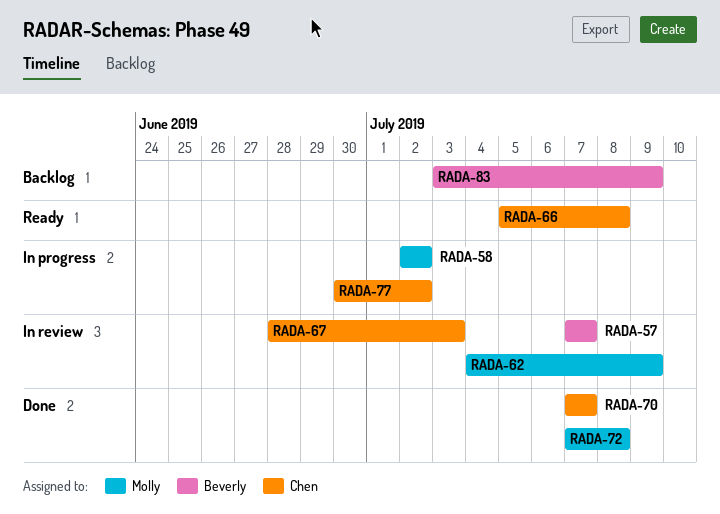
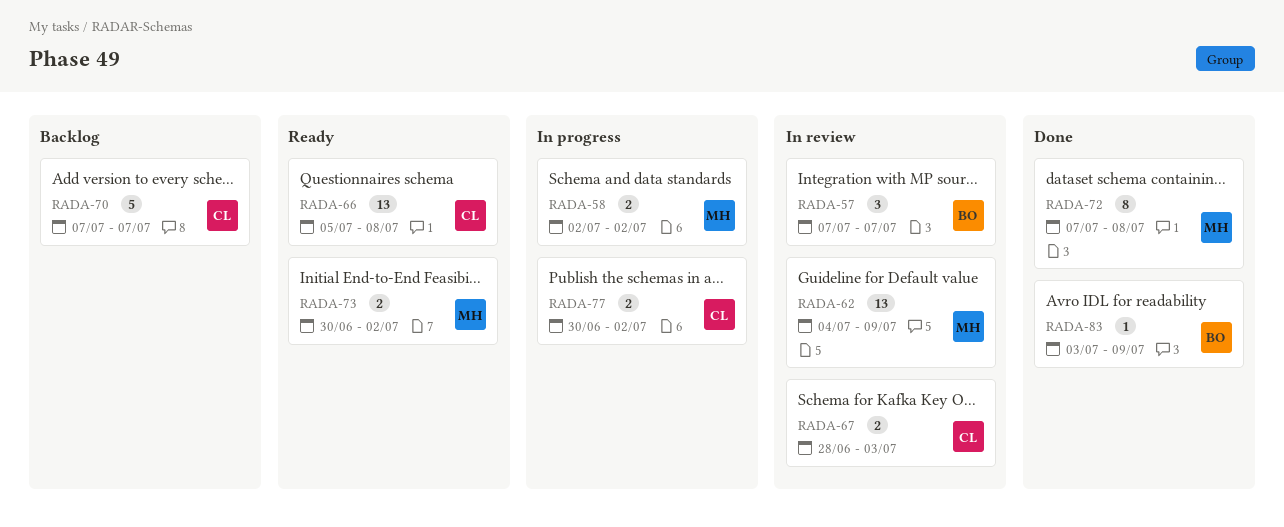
RADA-70, status: Done -> Backlog
RADA-73: none -> present
RADA-83, status: Backlog -> Done

